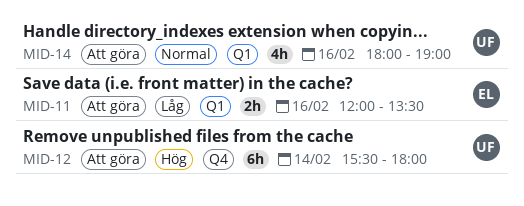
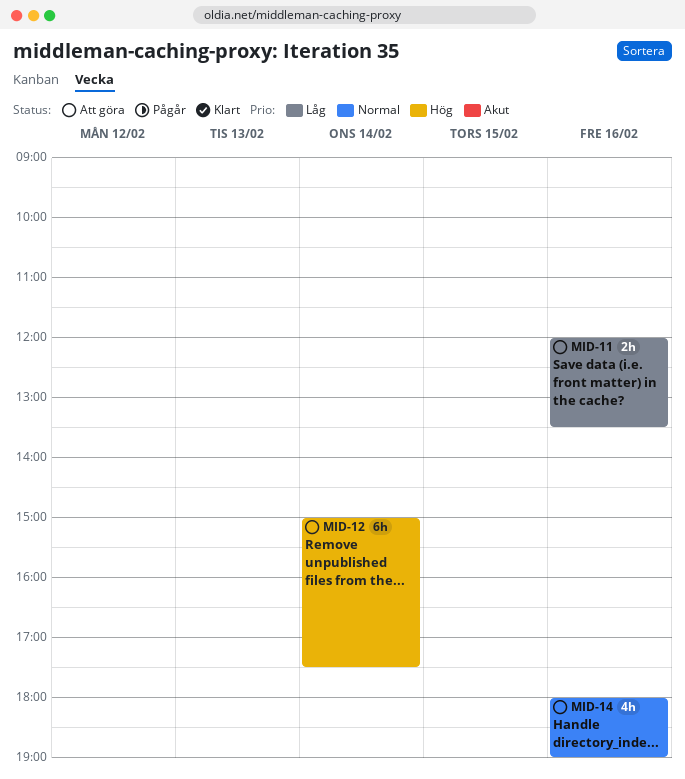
MID-12, begins: 15:30 -> 15:00
MID-12, ends: 18:00 -> 17:30

